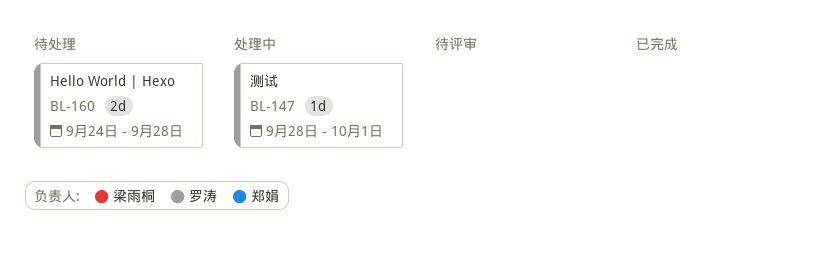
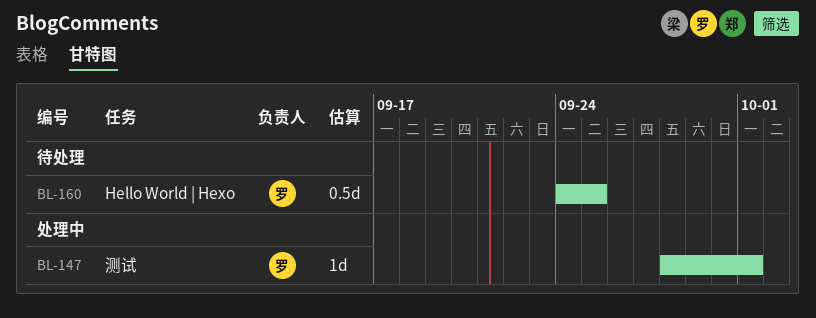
BL-160, estimate: 2d -> 0.5d
BL-160, due: Sep 28 -> Sep 25

